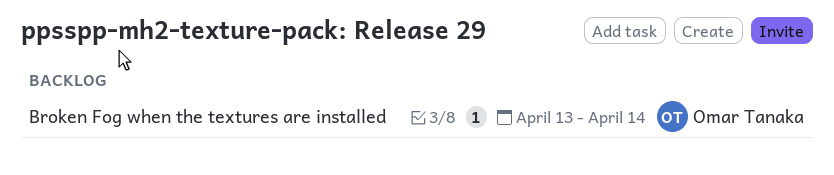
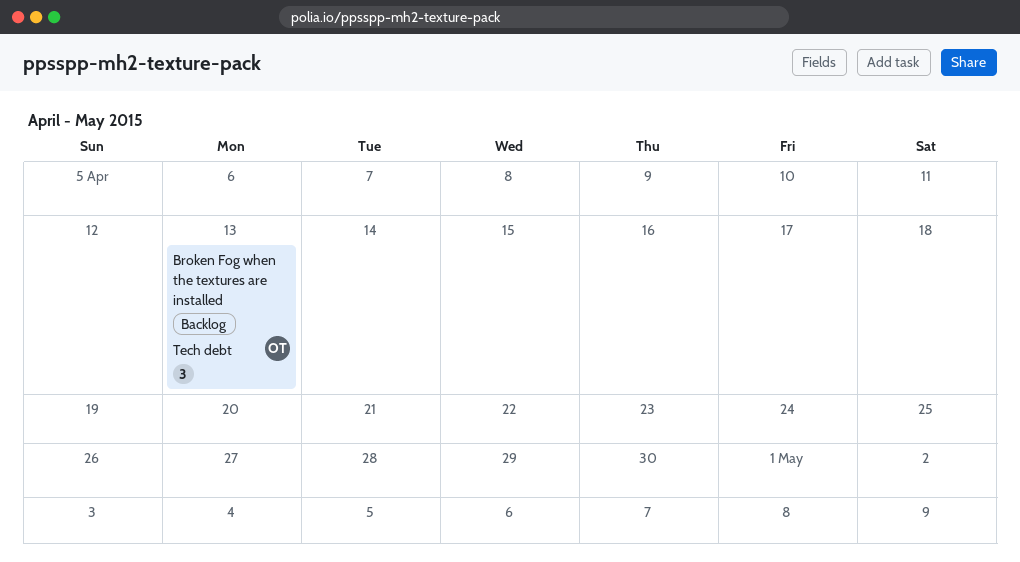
Broken Fog when the textures are installed, estimate: 1 -> 3
Broken Fog when the textures are installed, due: Apr 14 -> Apr 13

